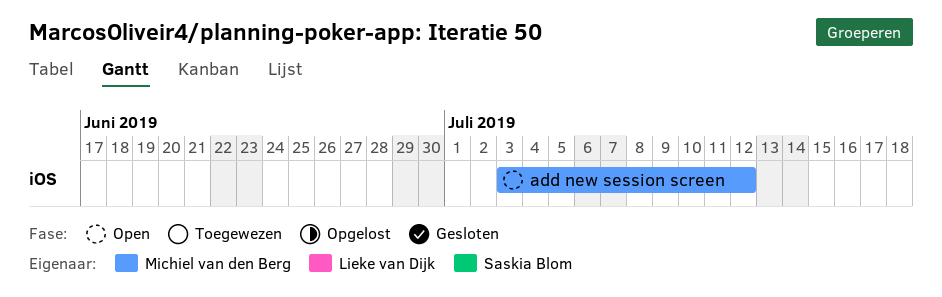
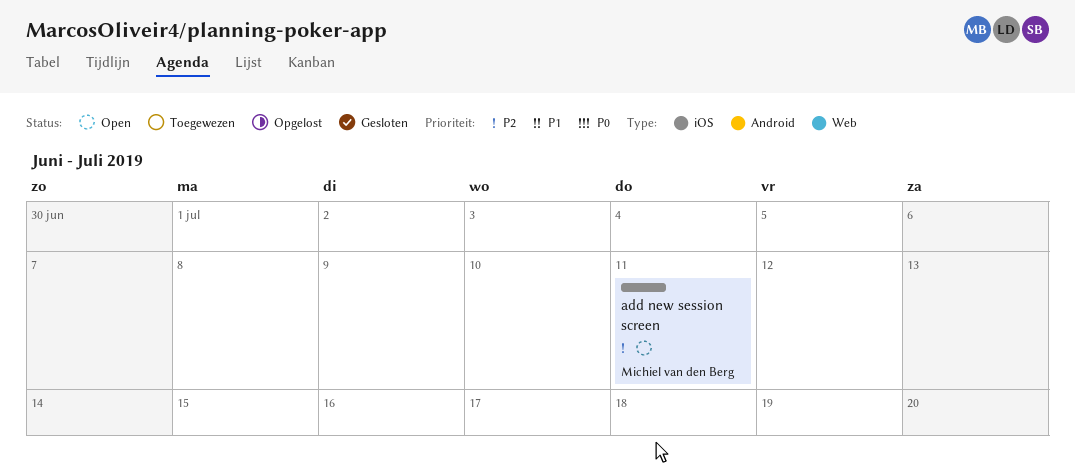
add new session screen, due: Jul 12 -> Jul 11

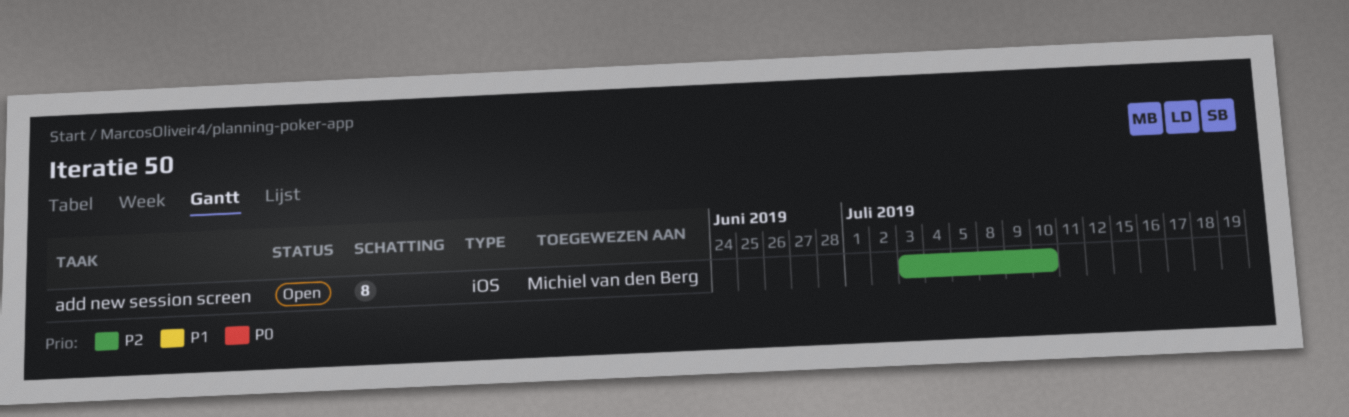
add new session screen, due: Jul 11 -> Jul 10

